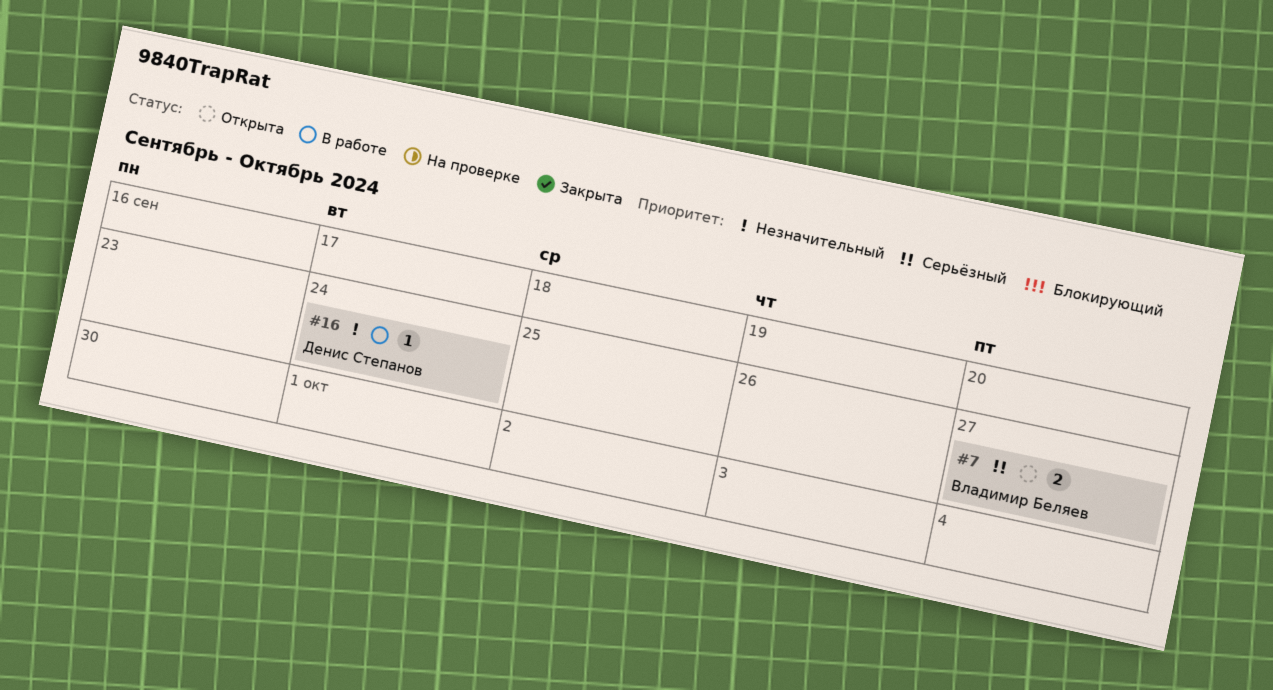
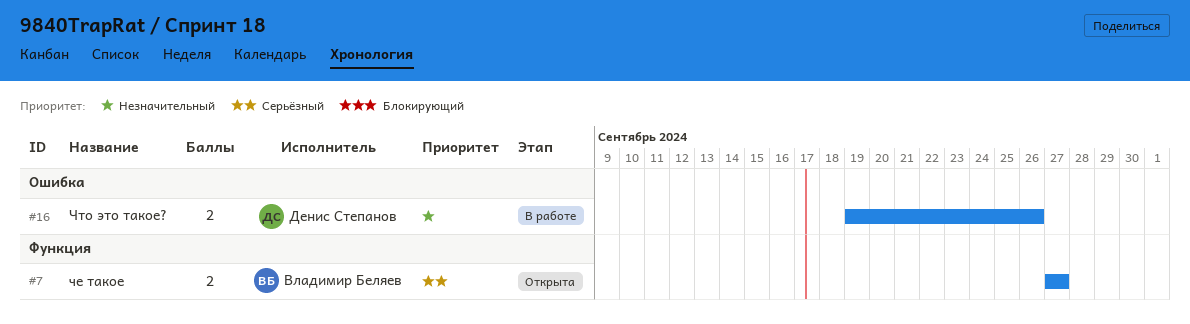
#16, estimate: 1 -> 2
#16, due: Sep 24 -> Sep 26

